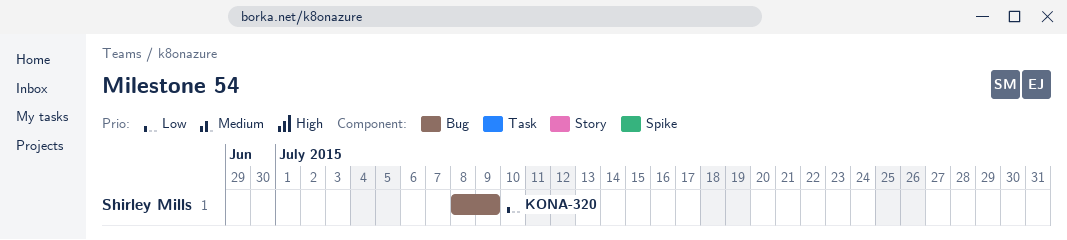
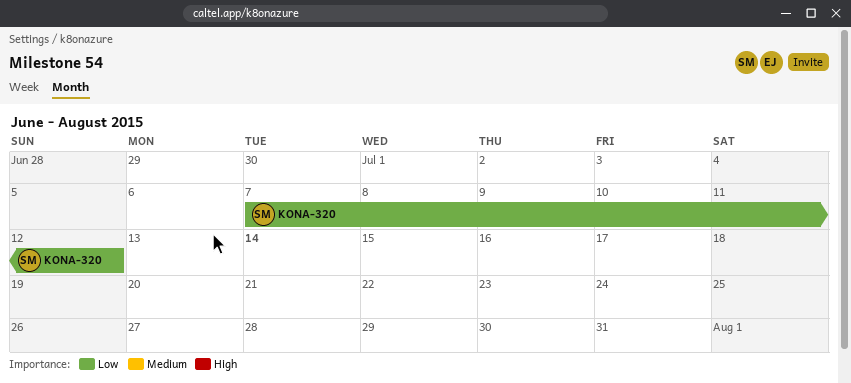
KONA-320, start: Jul 8 -> Jul 7
KONA-320, due: Jul 9 -> Jul 12

